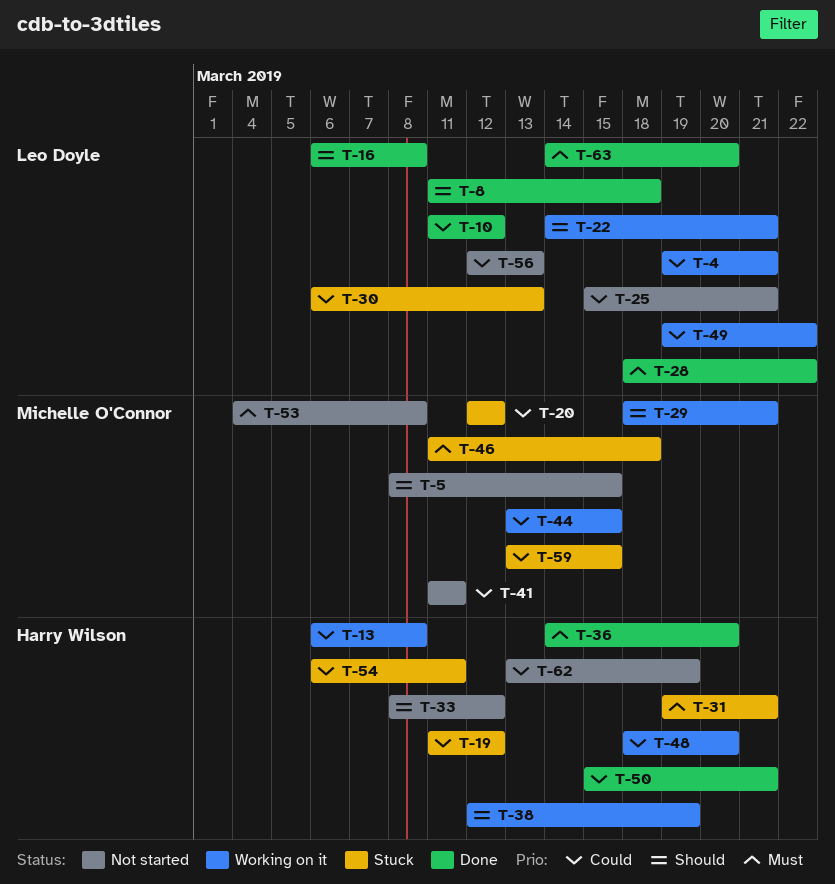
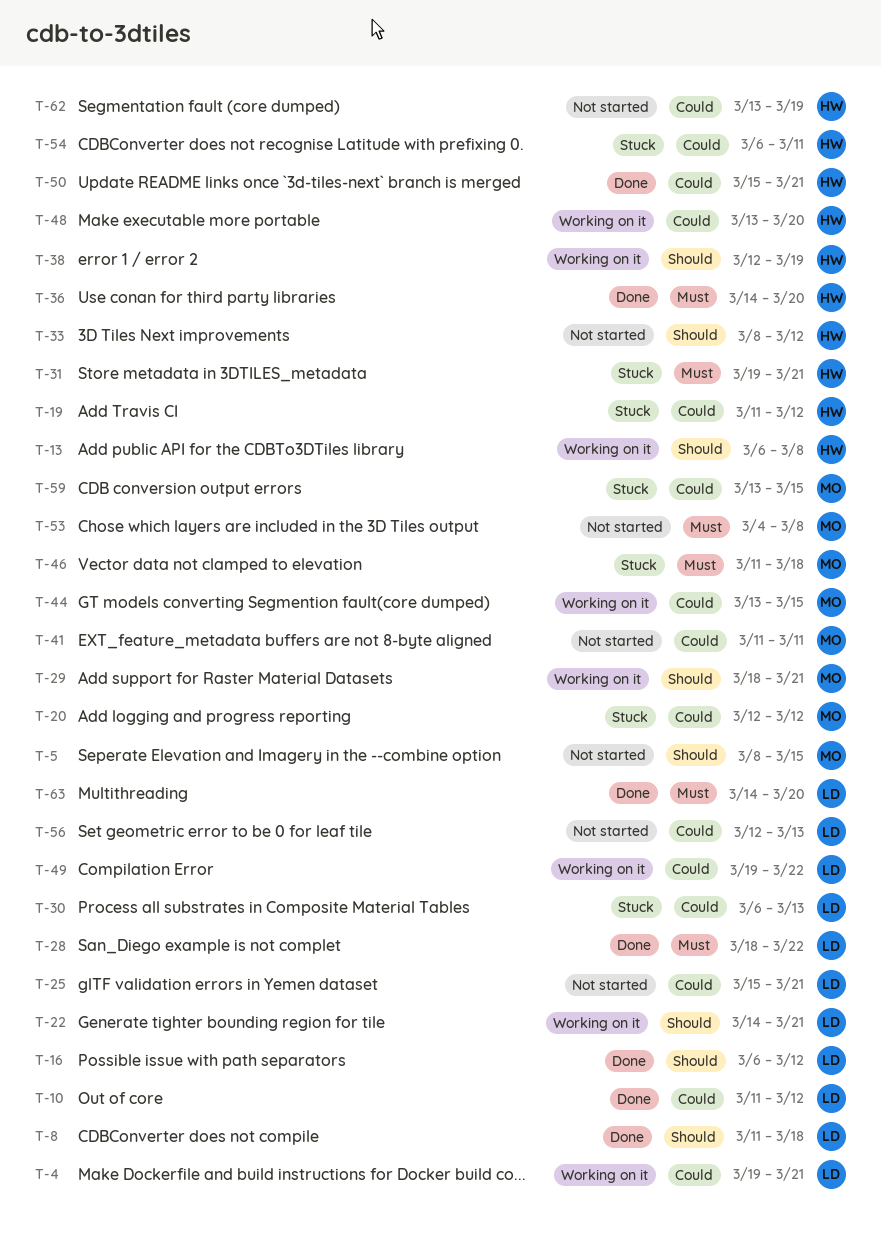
T-13, priority: Could -> Should
T-16, due: Mar 8 -> Mar 12
T-48, start: Mar 18 -> Mar 13

